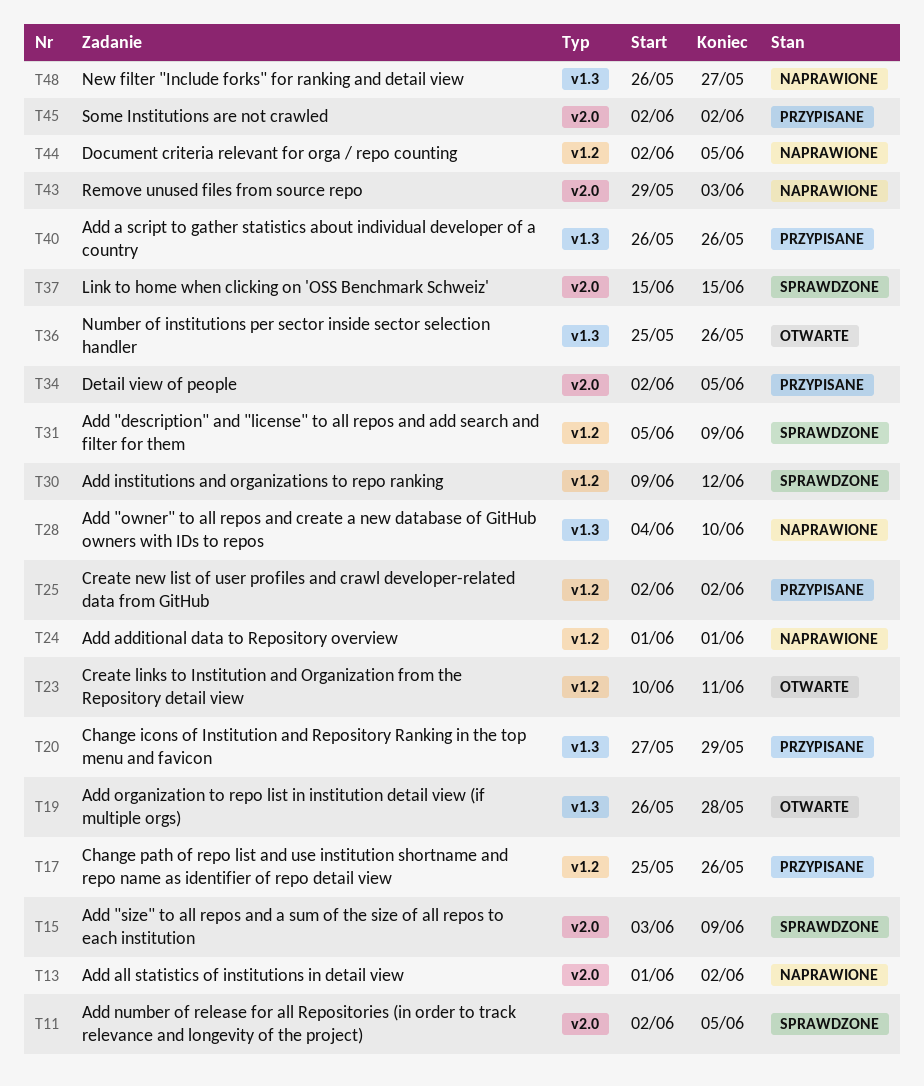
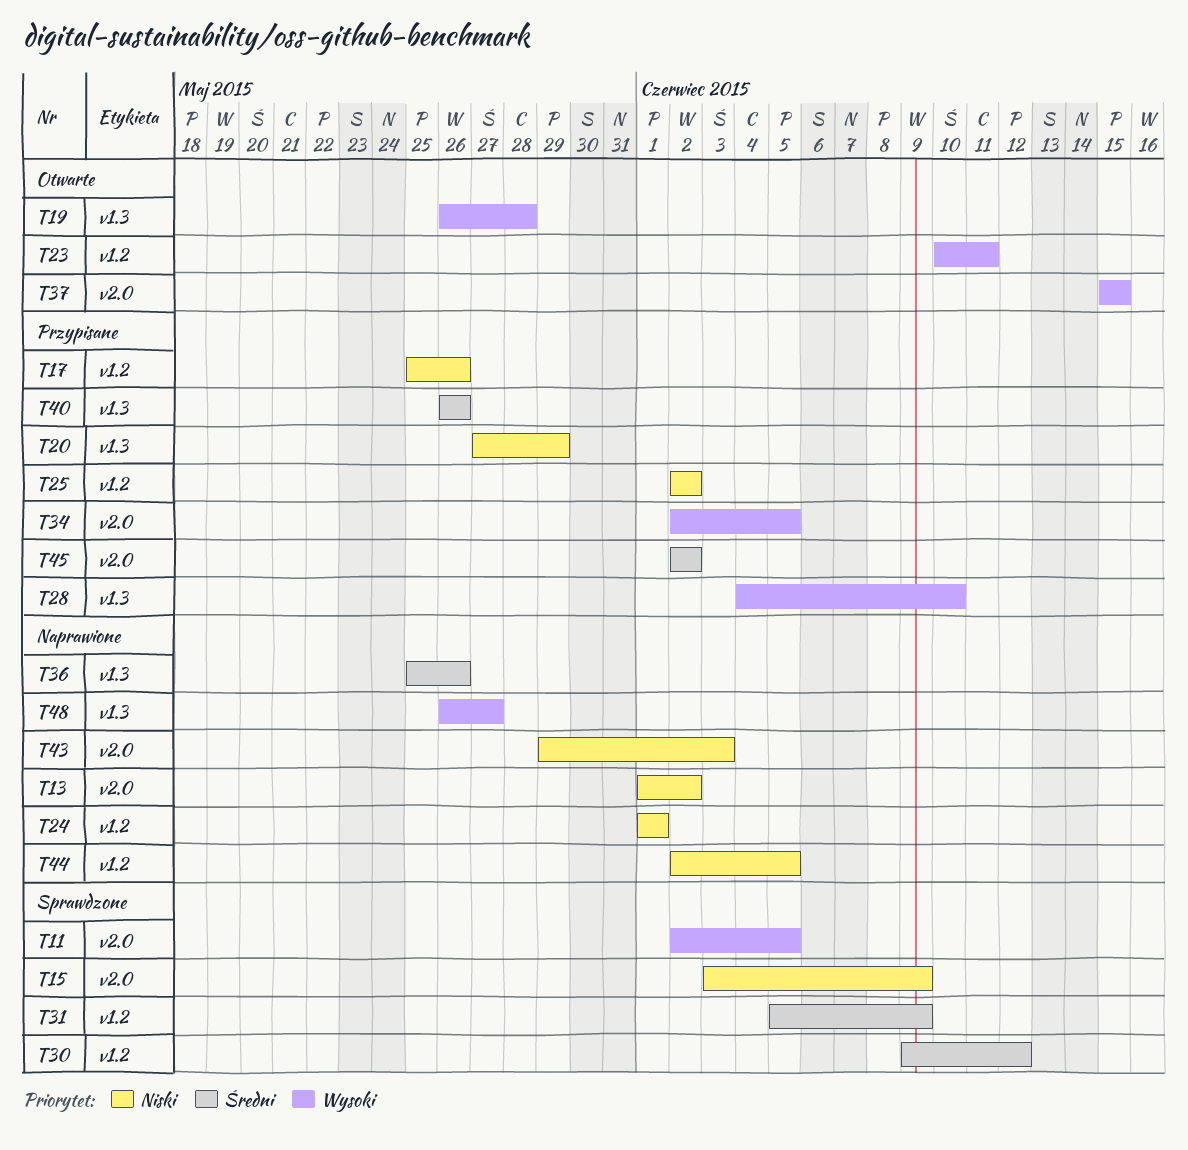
T28, status: Naprawione -> Przypisane
T36, status: Otwarte -> Naprawione
T37, status: Sprawdzone -> Otwarte

